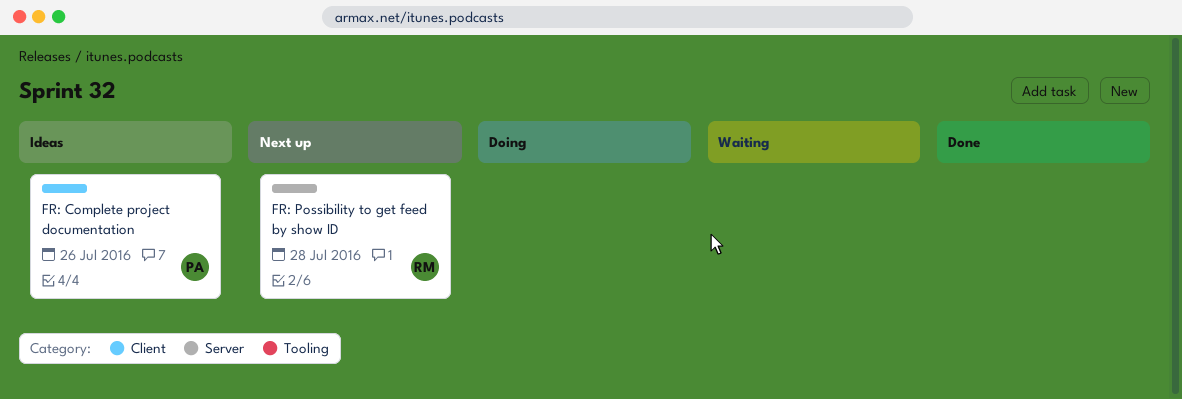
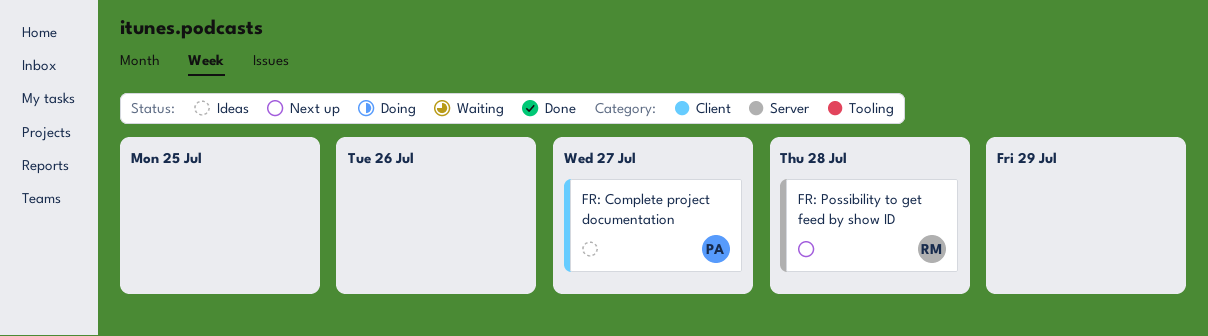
FR: Complete project documentation, due: Jul 26 -> Jul 27

